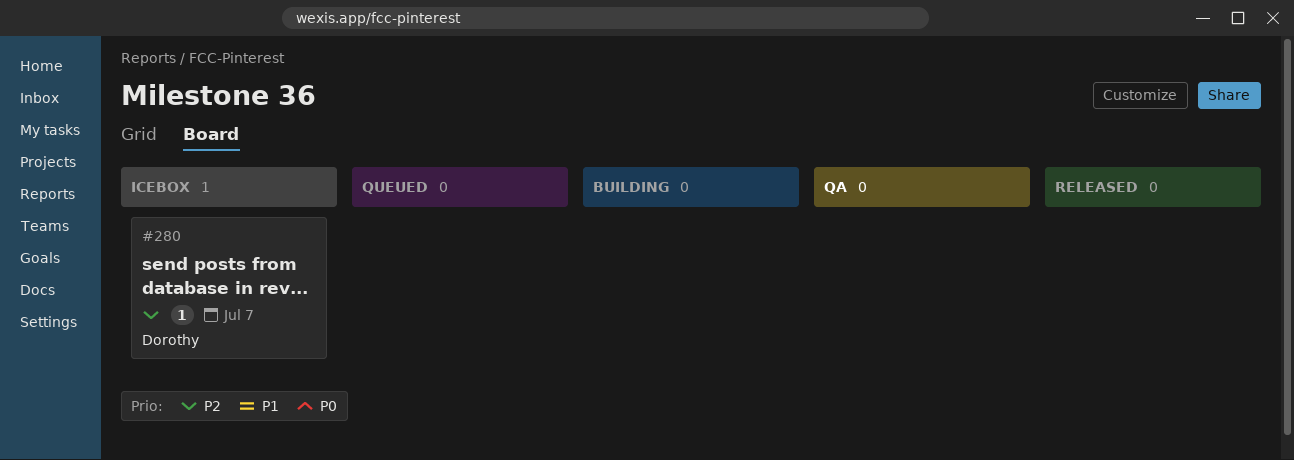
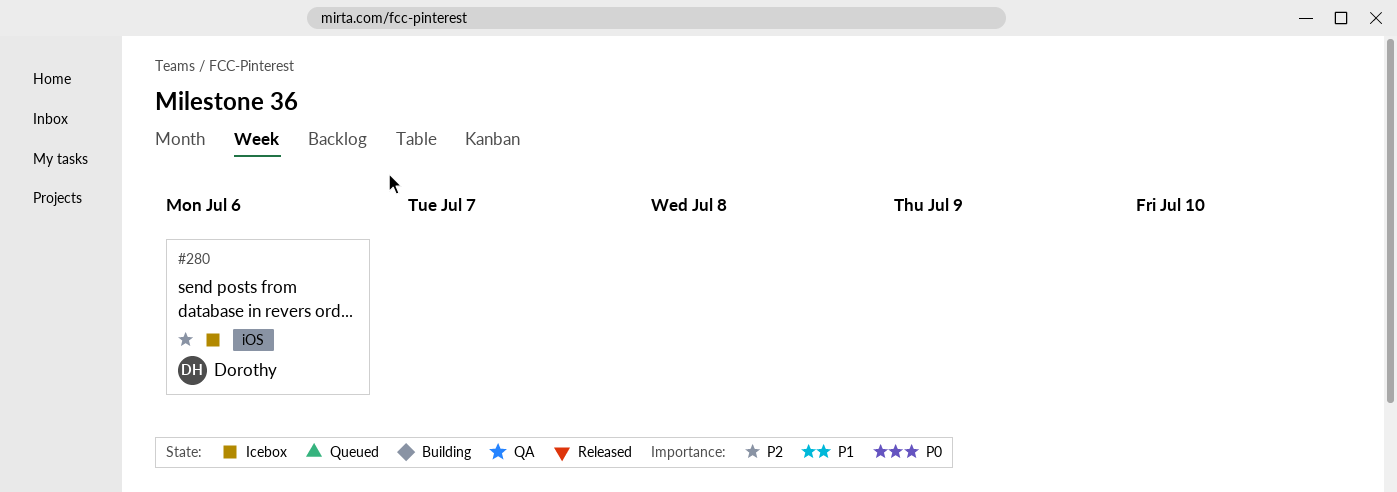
#280, due: Jul 7 -> Jul 6

